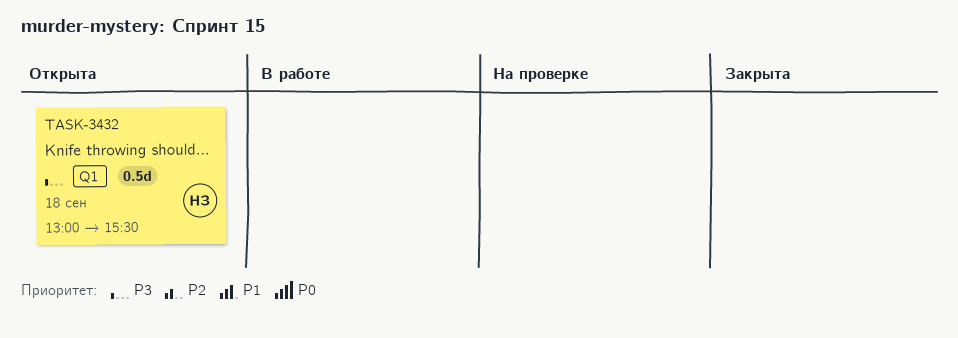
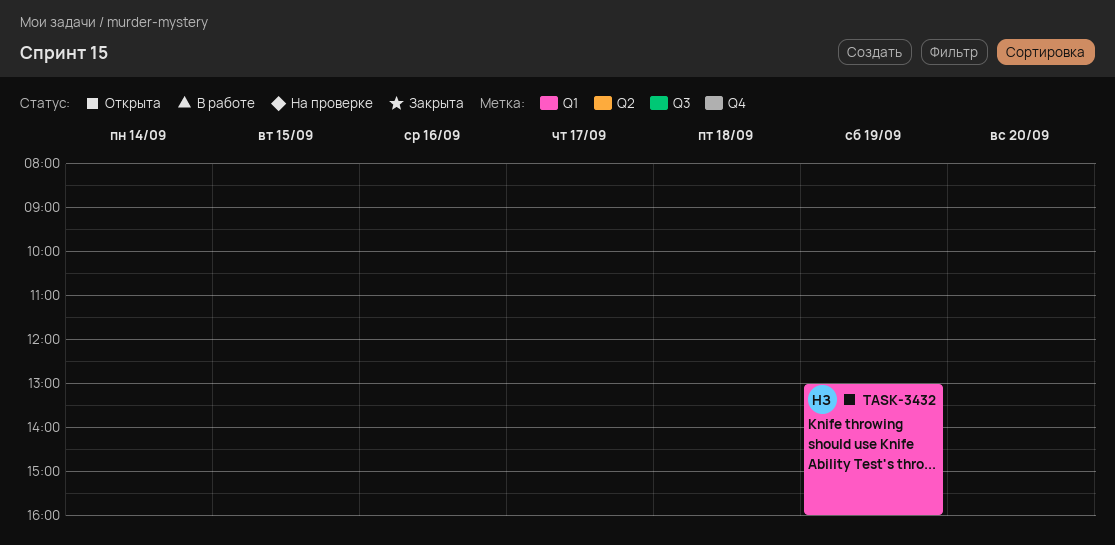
TASK-3432, day: Sep 18 -> Sep 19
TASK-3432, ends: 15:30 -> 16:00

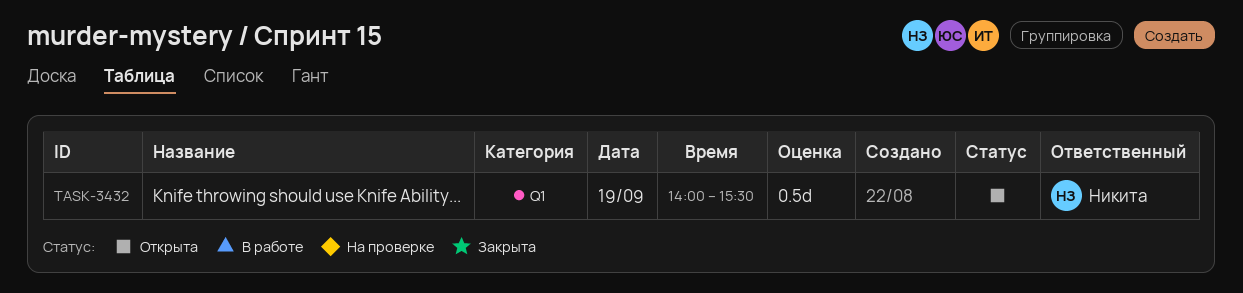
TASK-3432, begins: 13:00 -> 14:00
TASK-3432, ends: 16:00 -> 15:30

